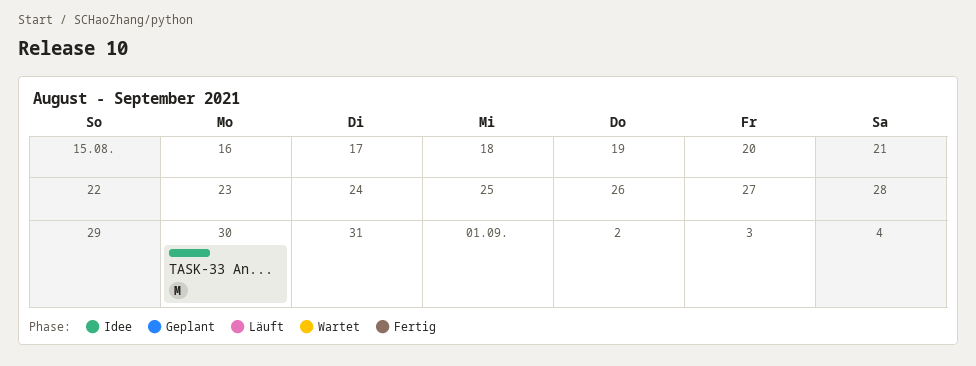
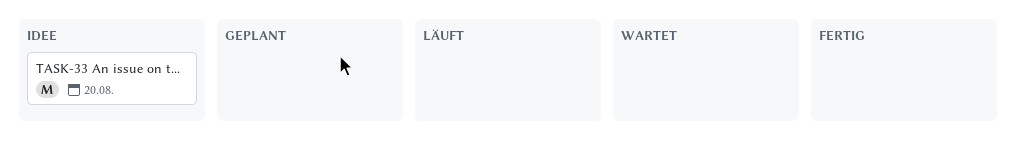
TASK-33, due: Aug 30 -> Aug 20

